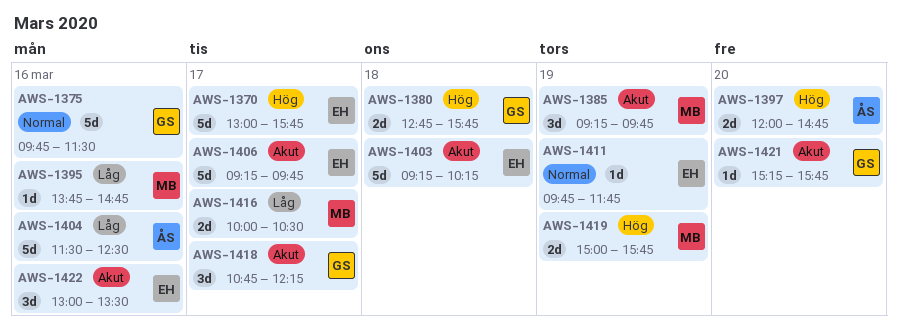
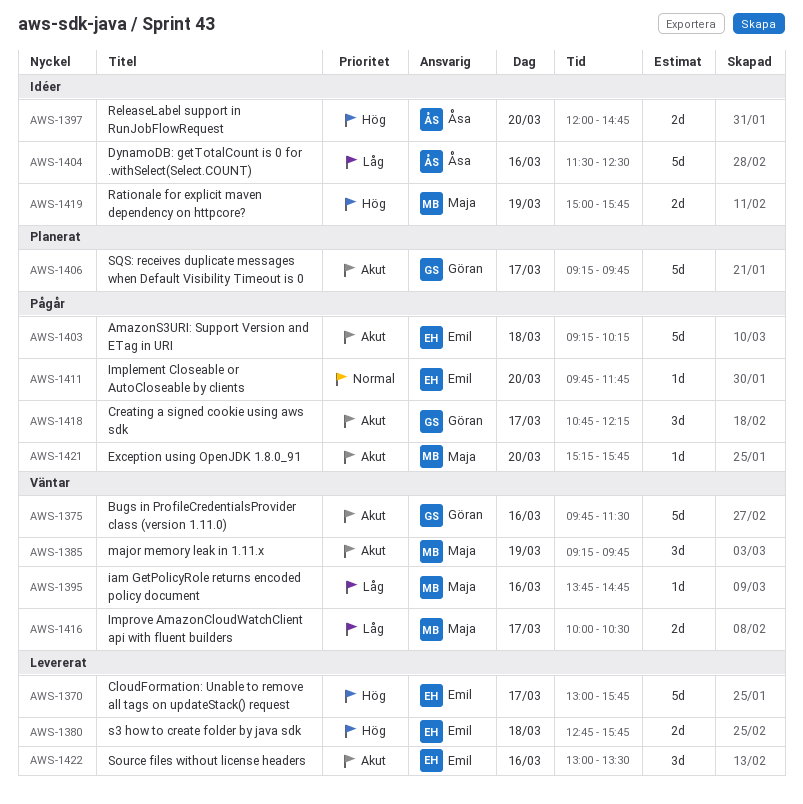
AWS-1375, priority: Normal -> Akut
AWS-1380, owner: Göran -> Emil
AWS-1406, owner: Emil -> Göran
AWS-1411, day: Mar 19 -> Mar 20
AWS-1421, owner: Göran -> Maja

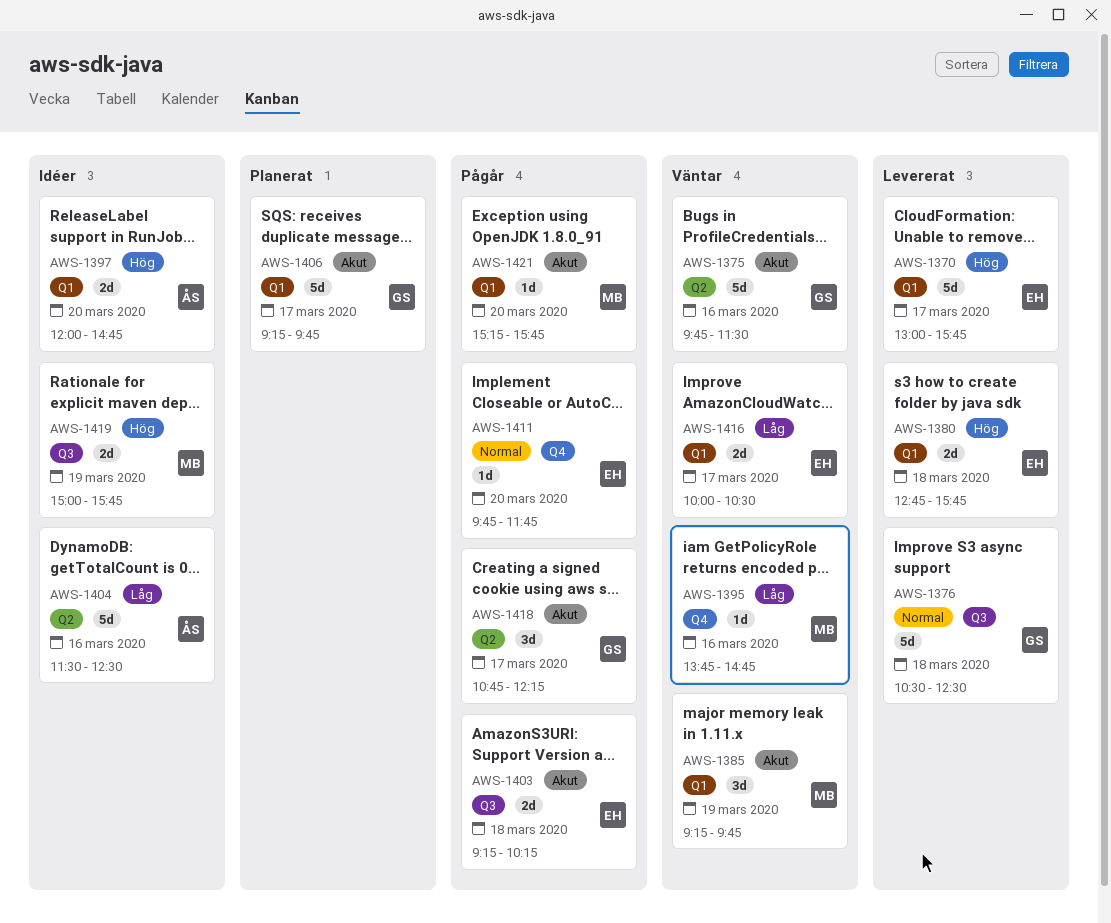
AWS-1376: none -> present
AWS-1403, estimate: 5d -> 2d
AWS-1416, owner: Maja -> Emil
AWS-1422: present -> none

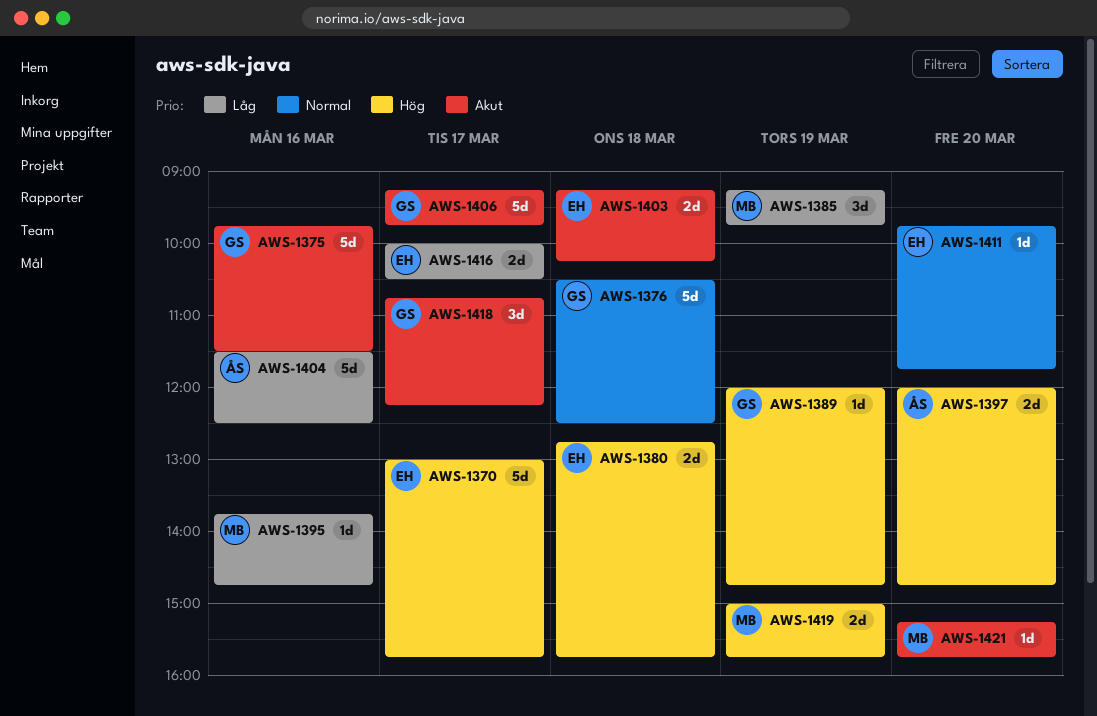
AWS-1385, priority: Akut -> Låg
AWS-1389: none -> present

